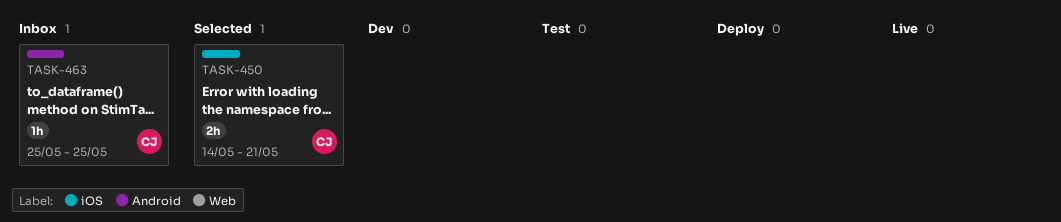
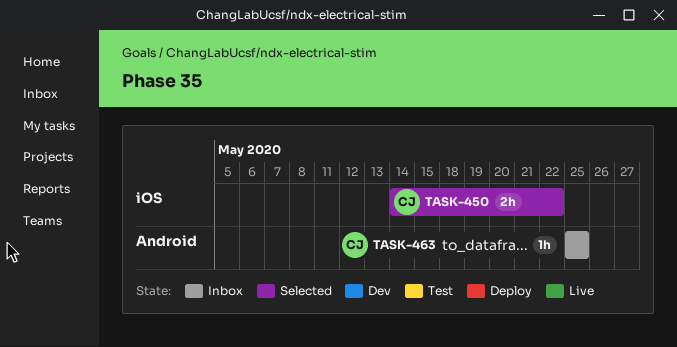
TASK-450, due: May 21 -> May 22

